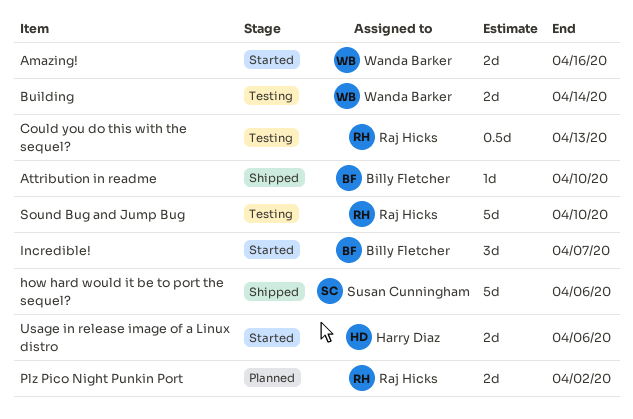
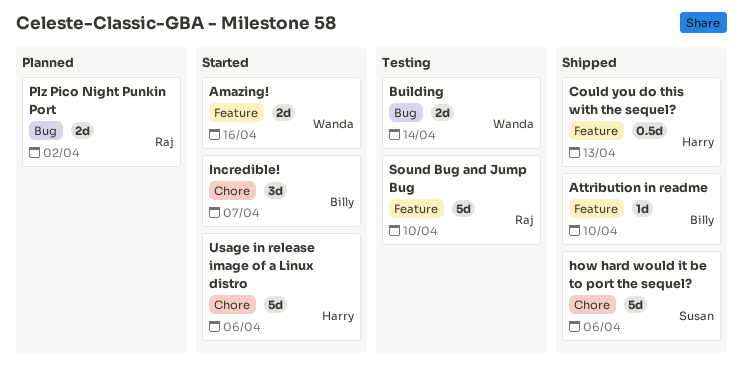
Could you do this with the sequel?, status: Testing -> Shipped
Could you do this with the sequel?, owner: Raj Hicks -> Harry Diaz
Usage in release image of a Linux distro, estimate: 2d -> 5d

